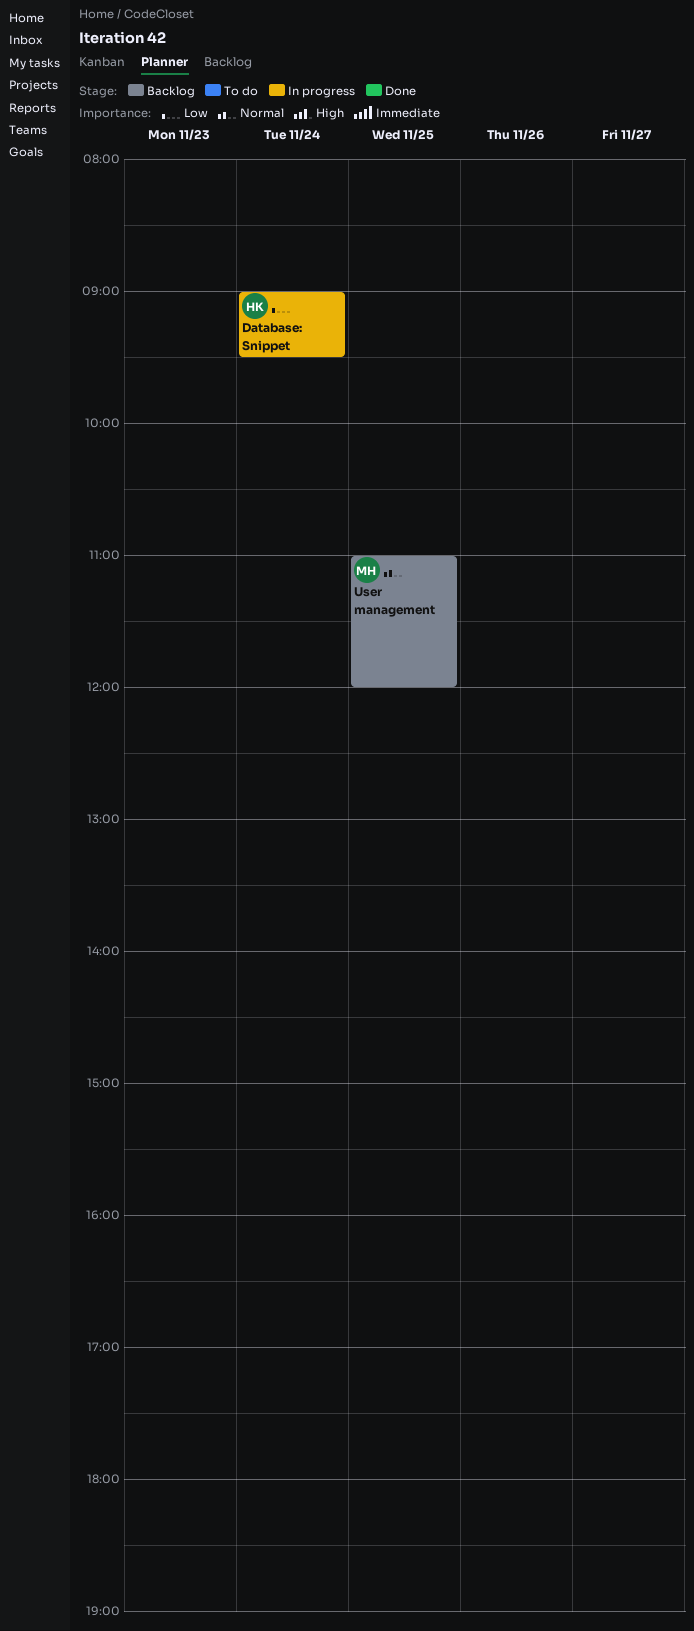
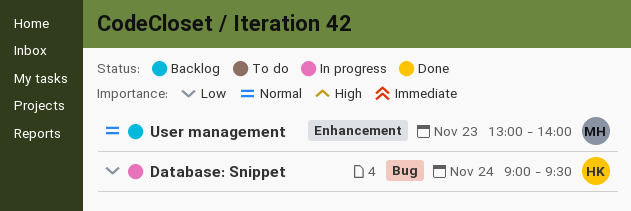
User management, day: Nov 25 -> Nov 23
User management, begins: 11:00 -> 13:00
User management, ends: 12:00 -> 14:00

